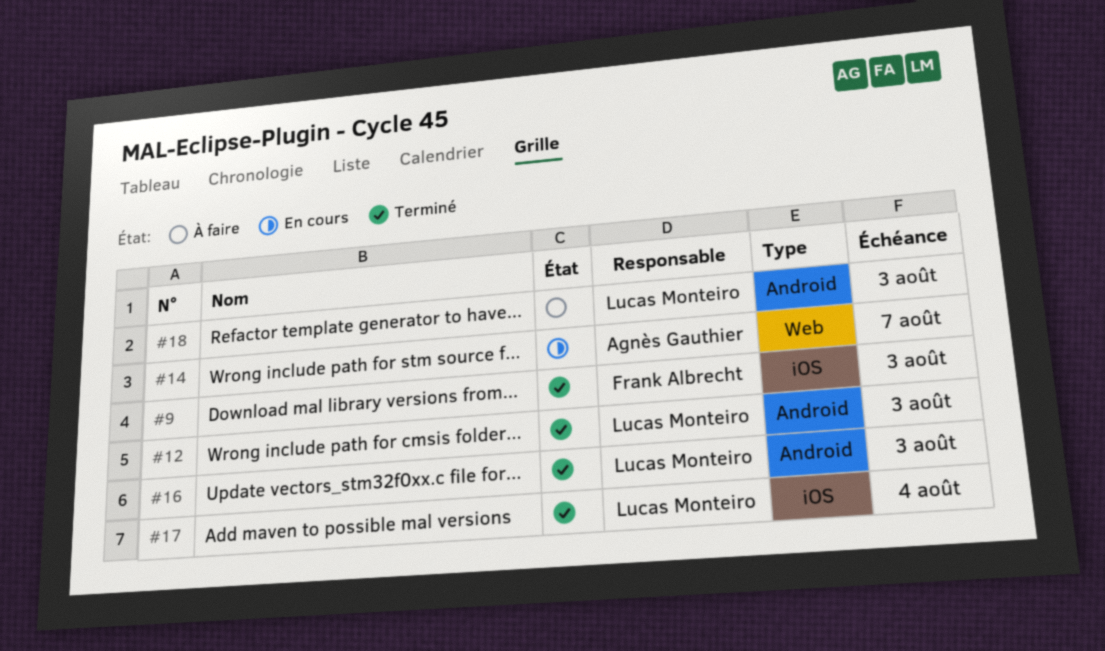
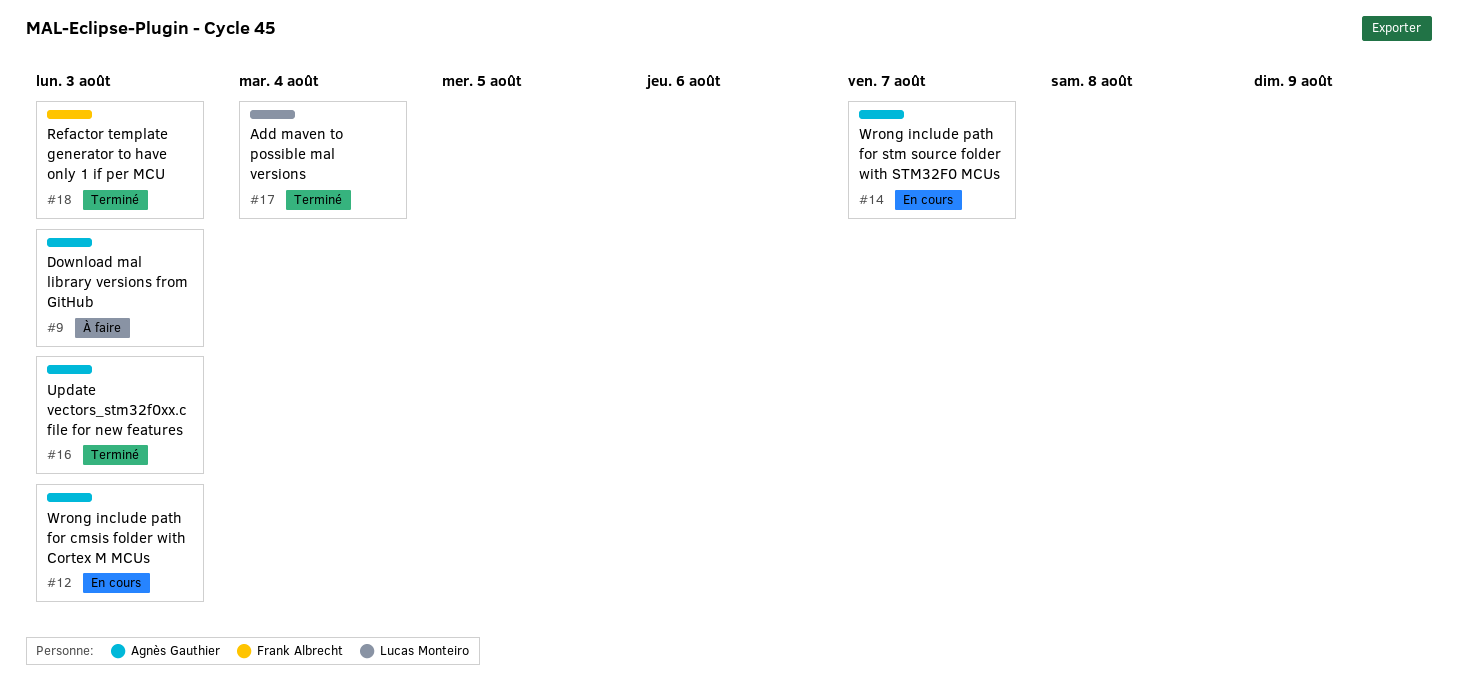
#9, status: Terminé -> À faire
#9, owner: Frank Albrecht -> Agnès Gauthier
#12, status: Terminé -> En cours
#12, owner: Lucas Monteiro -> Agnès Gauthier
#16, owner: Lucas Monteiro -> Agnès Gauthier
#18, status: À faire -> Terminé
#18, owner: Lucas Monteiro -> Frank Albrecht

